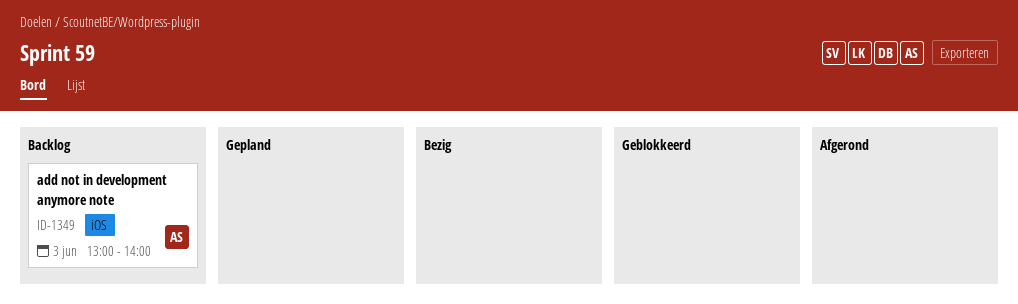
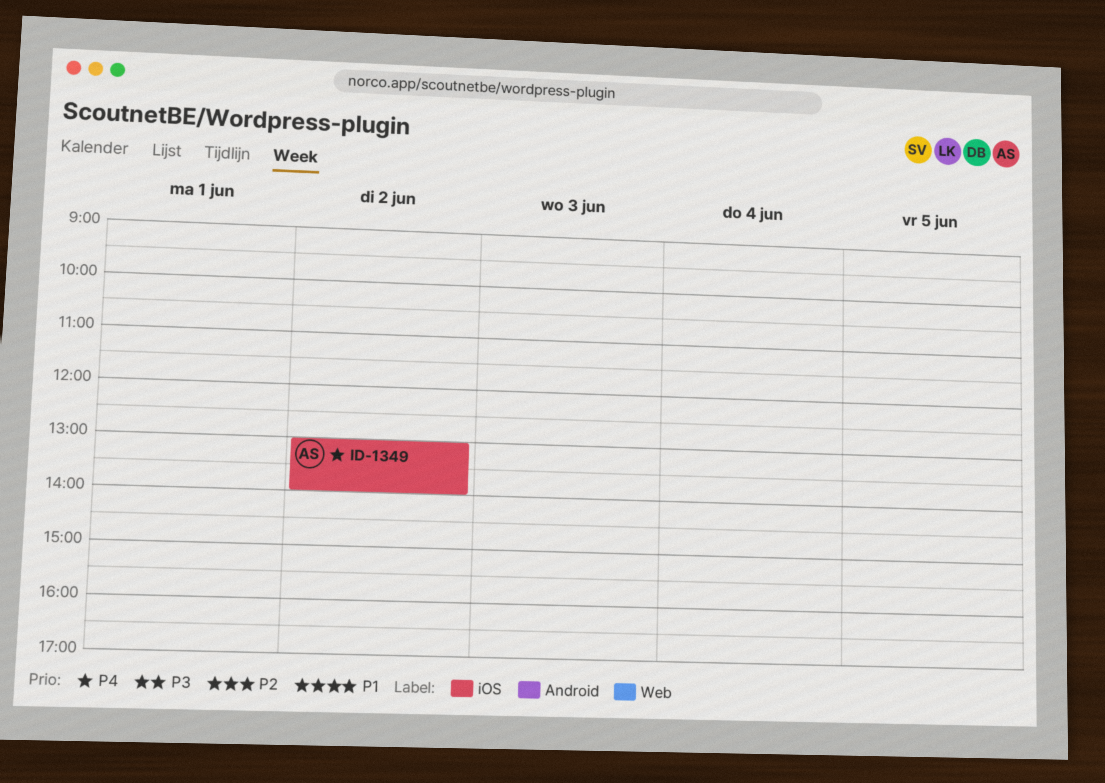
ID-1349, day: Jun 3 -> Jun 2

